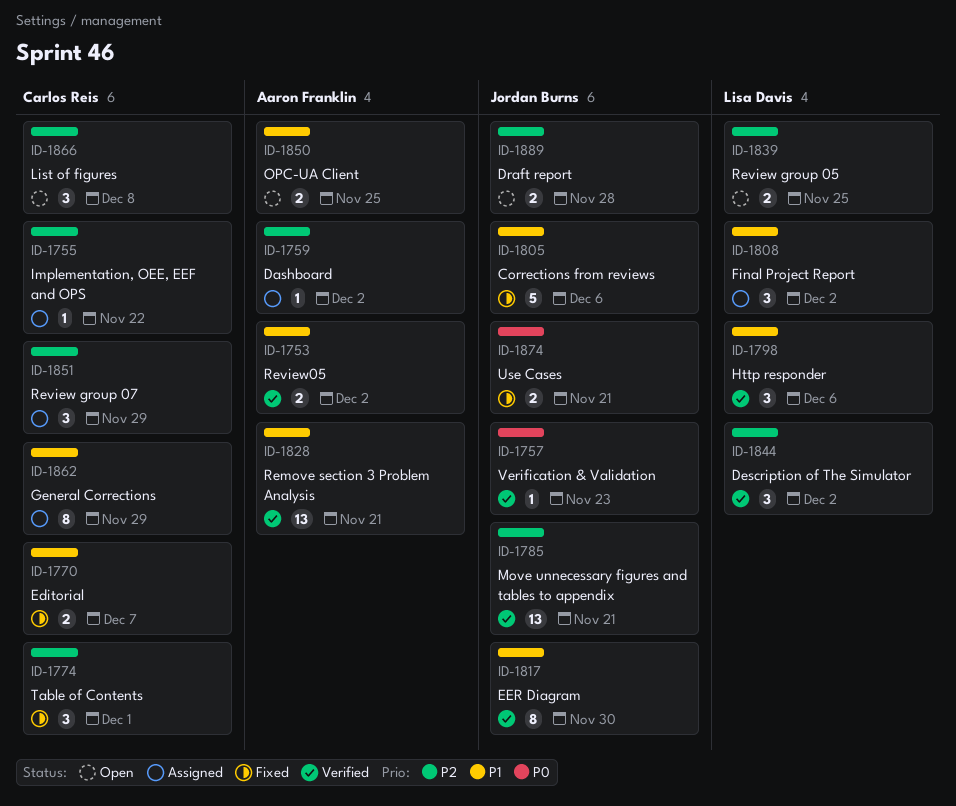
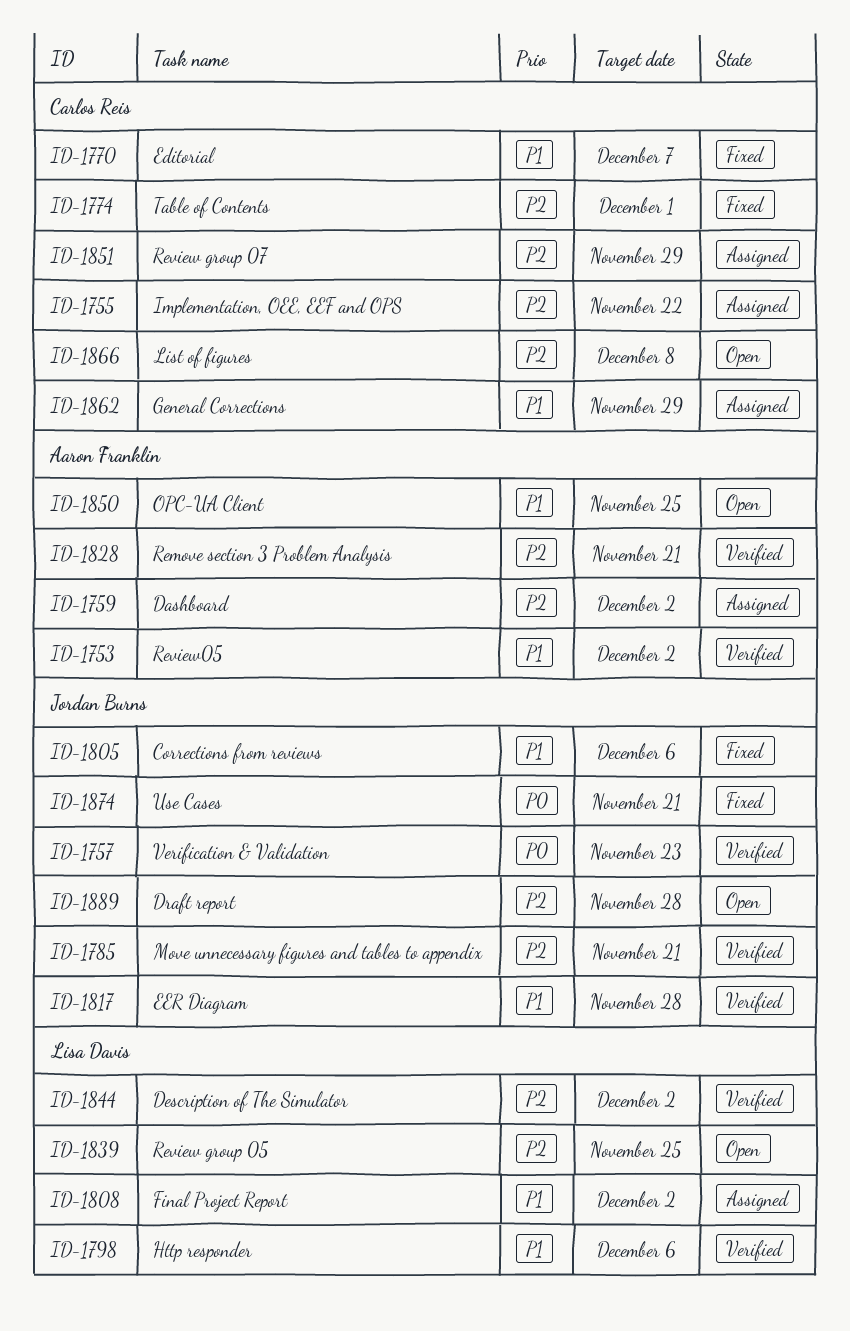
ID-1817, due: Nov 30 -> Nov 28
ID-1828, priority: P1 -> P2

